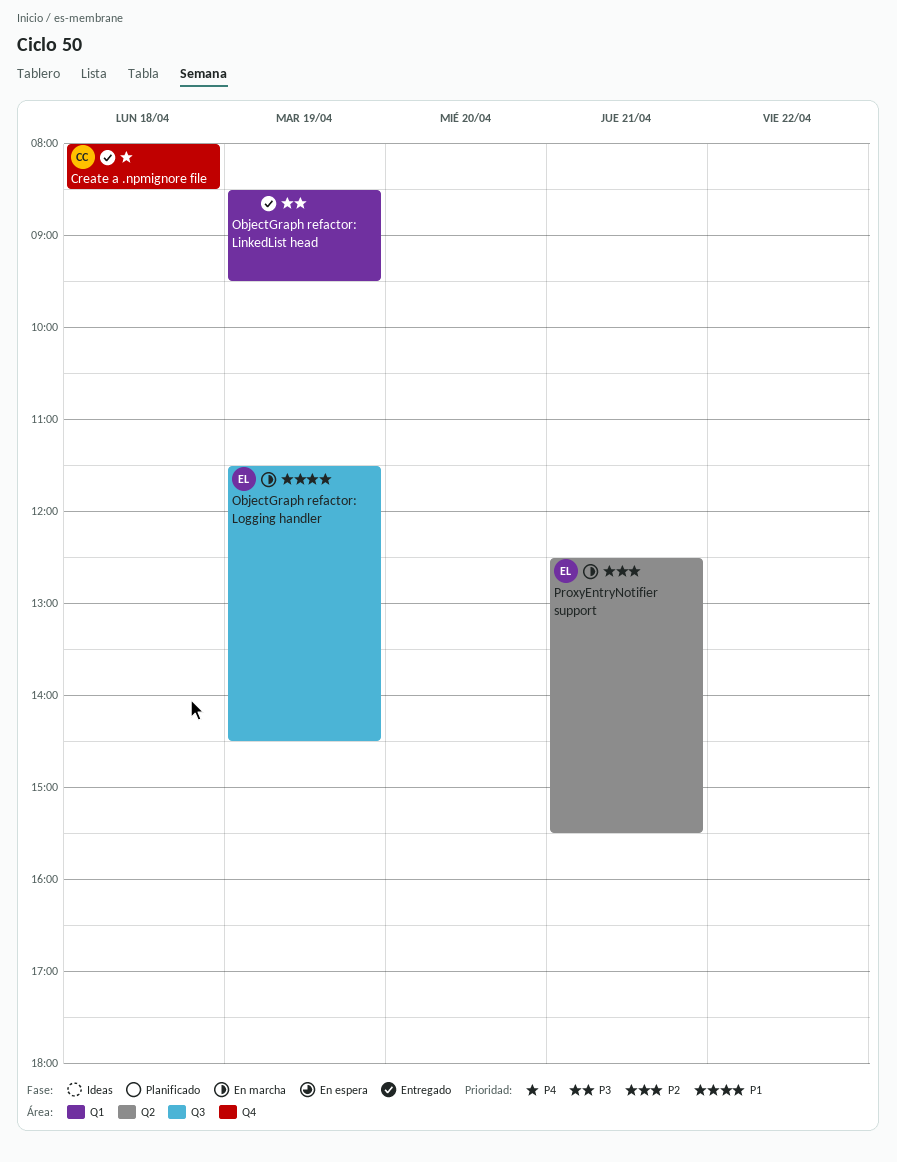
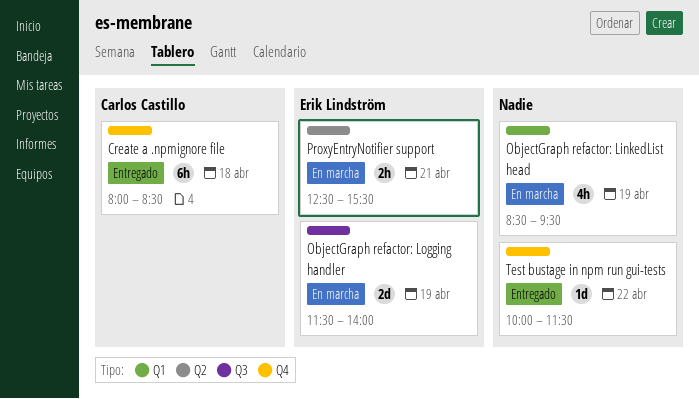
ObjectGraph refactor: LinkedList head, status: Entregado -> En marcha
ObjectGraph refactor: Logging handler, ends: 14:30 -> 14:00
Test bustage in npm run gui-tests: none -> present

